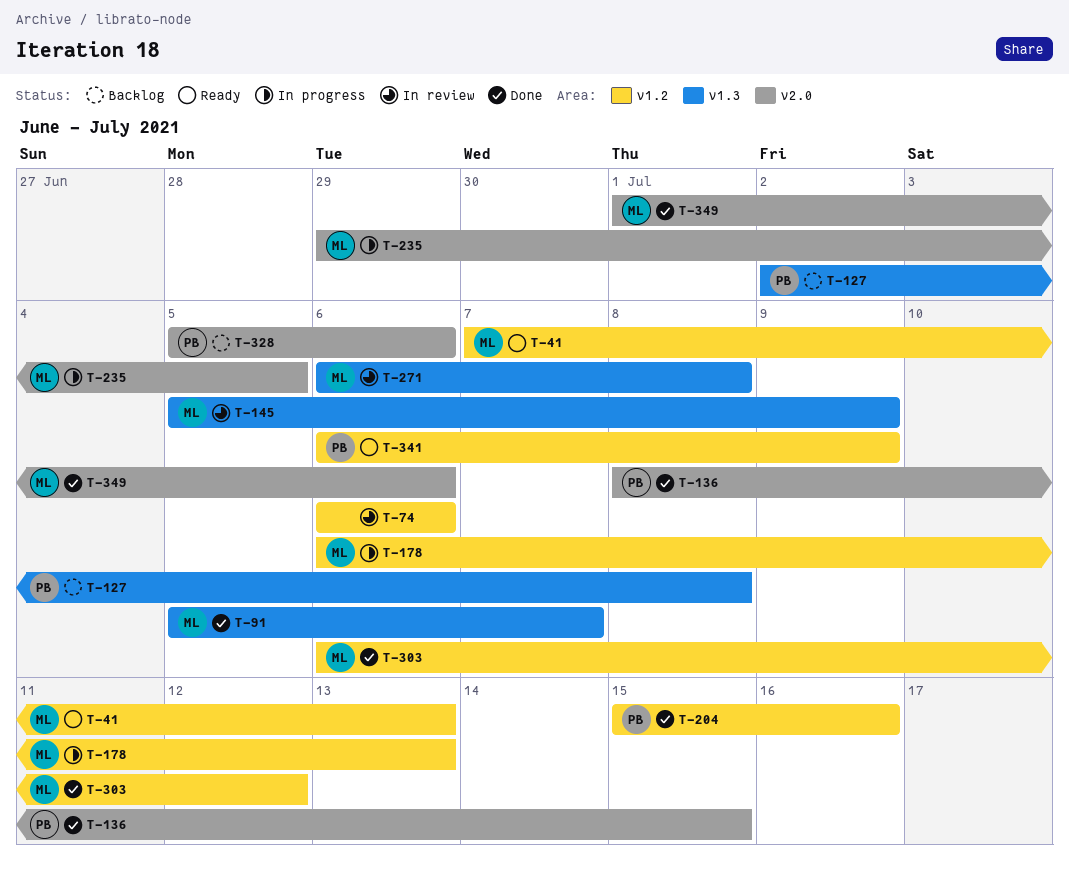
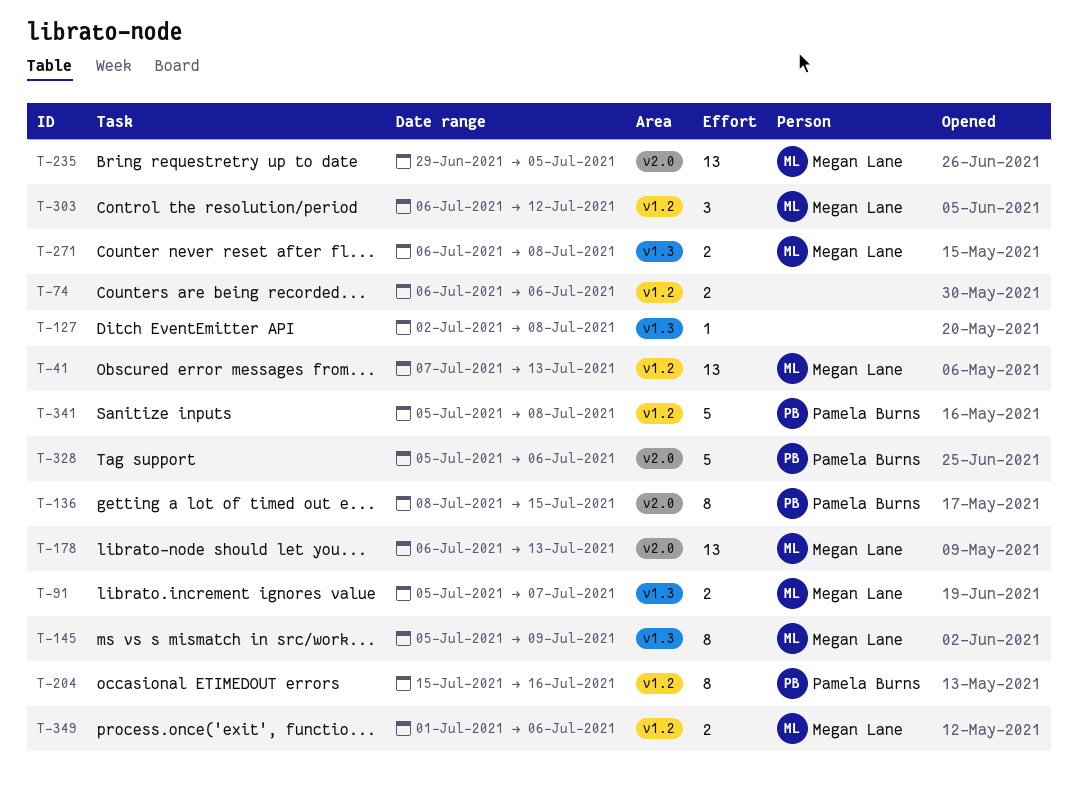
T-127, owner: Pamela Burns -> none
T-178, label: v1.2 -> v2.0
T-341, start: Jul 6 -> Jul 5
T-341, due: Jul 9 -> Jul 8
T-349, label: v2.0 -> v1.2

